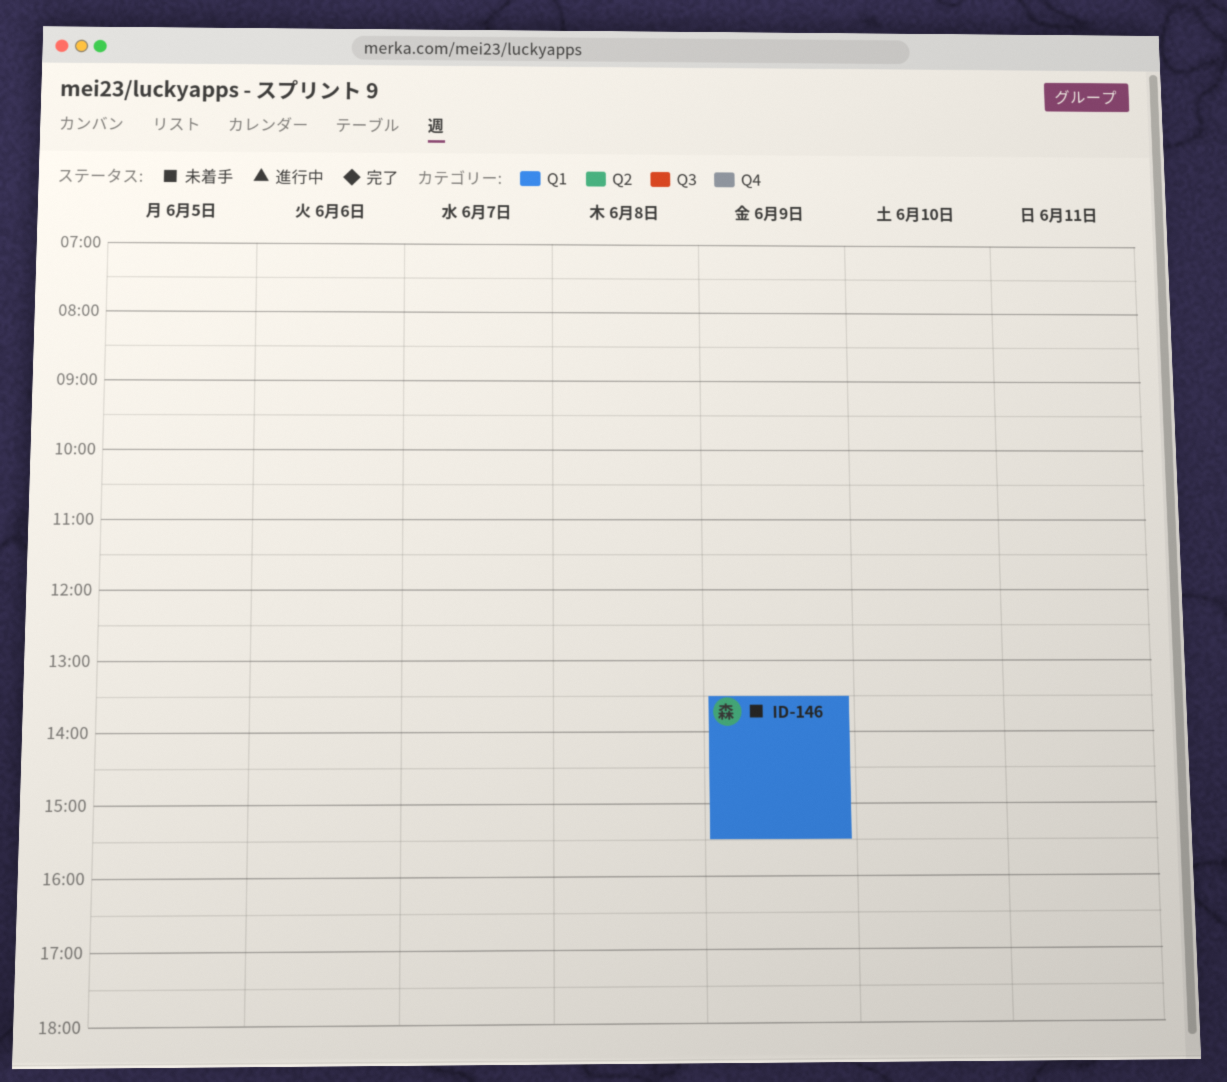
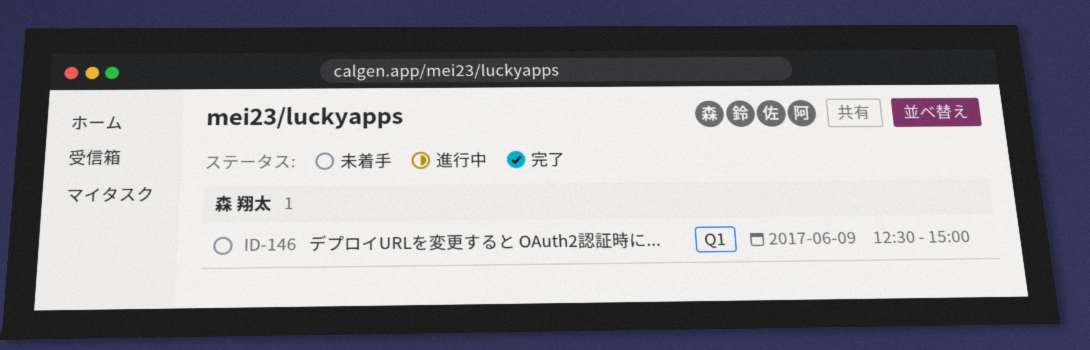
ID-146, begins: 13:30 -> 12:30
ID-146, ends: 15:30 -> 15:00

